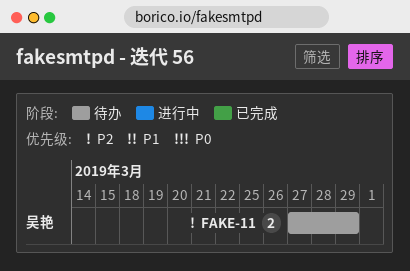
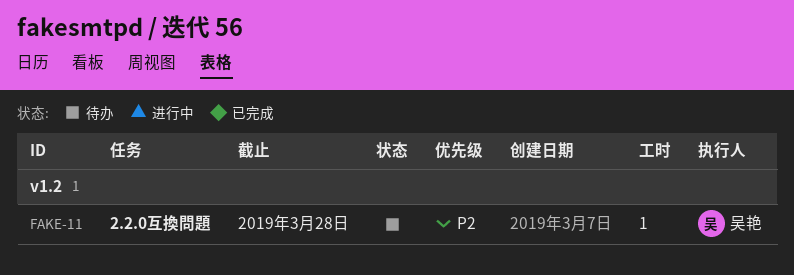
FAKE-11, estimate: 2 -> 1
FAKE-11, due: Mar 29 -> Mar 28

